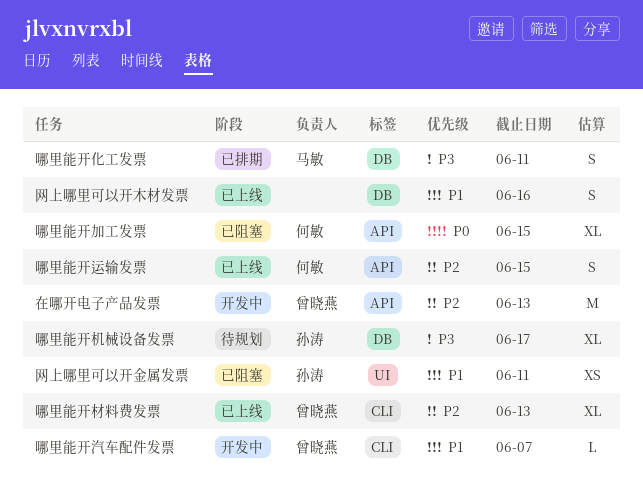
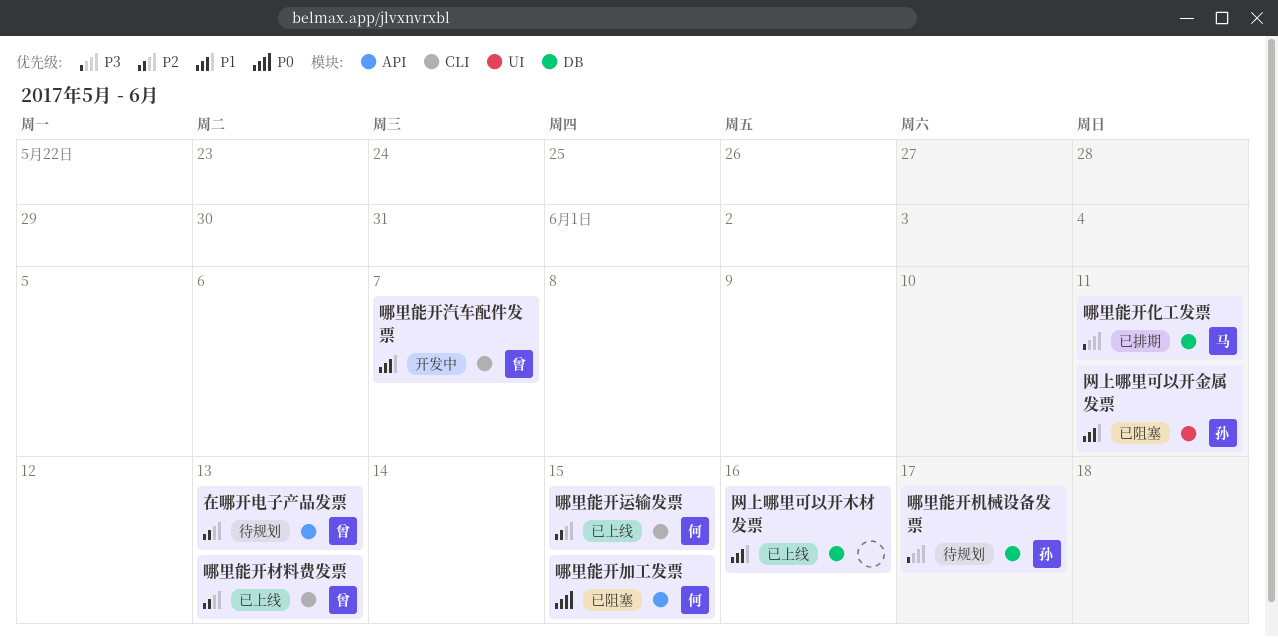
哪里能开运输发票, label: API -> CLI
在哪开电子产品发票, status: 开发中 -> 待规划

